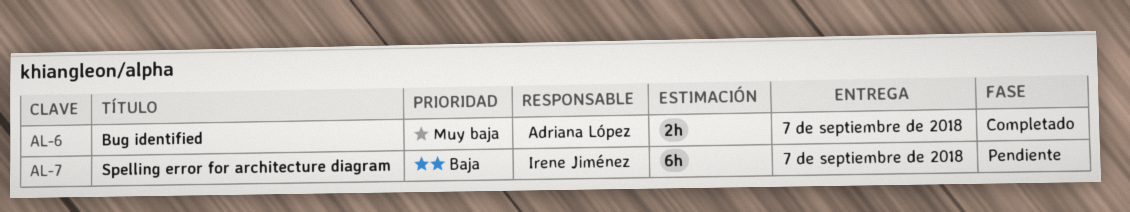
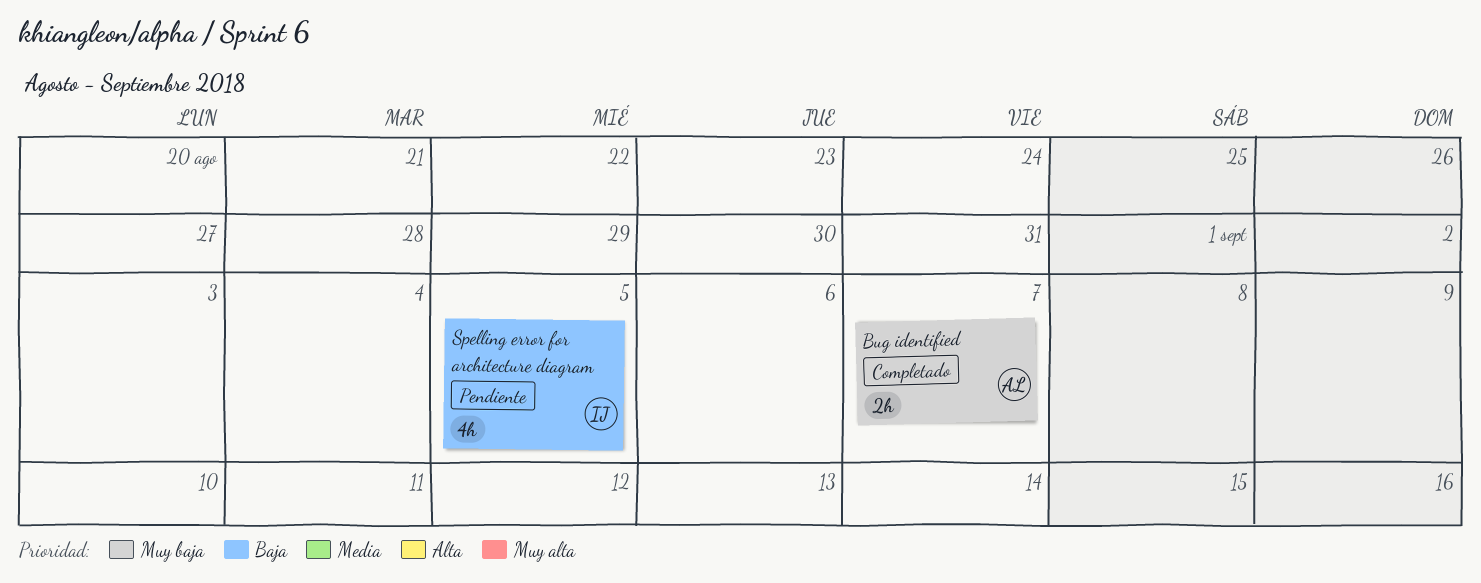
Spelling error for architecture diagram, estimate: 6h -> 4h
Spelling error for architecture diagram, due: Sep 7 -> Sep 5

